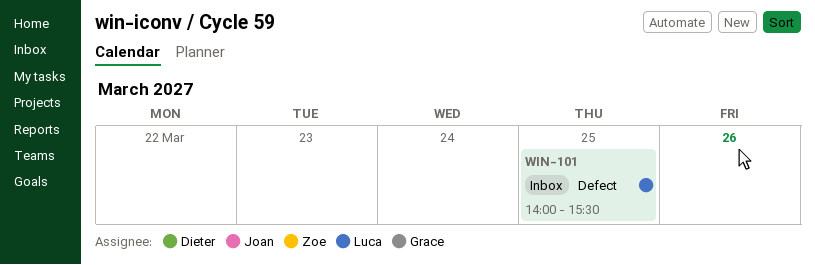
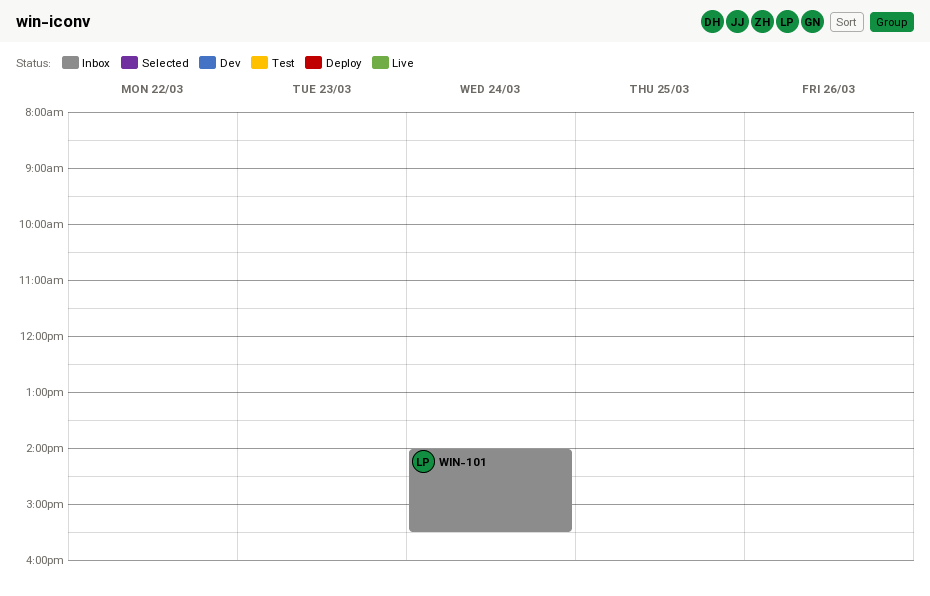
WIN-101, day: Mar 25 -> Mar 24

